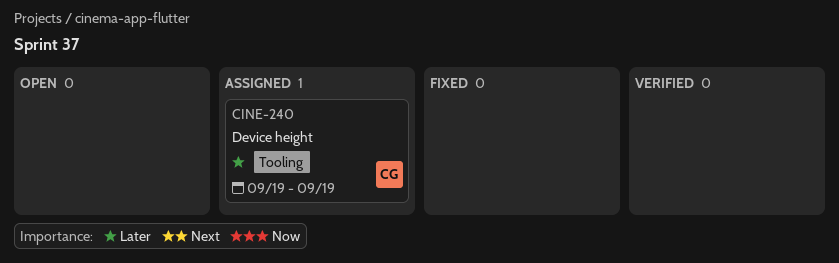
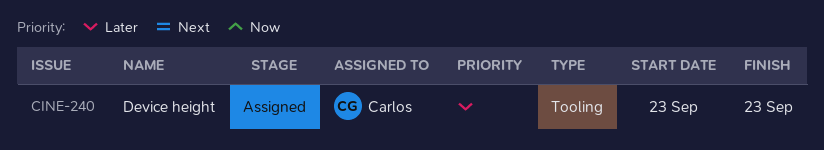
CINE-240, start: Sep 19 -> Sep 23
CINE-240, due: Sep 19 -> Sep 23

